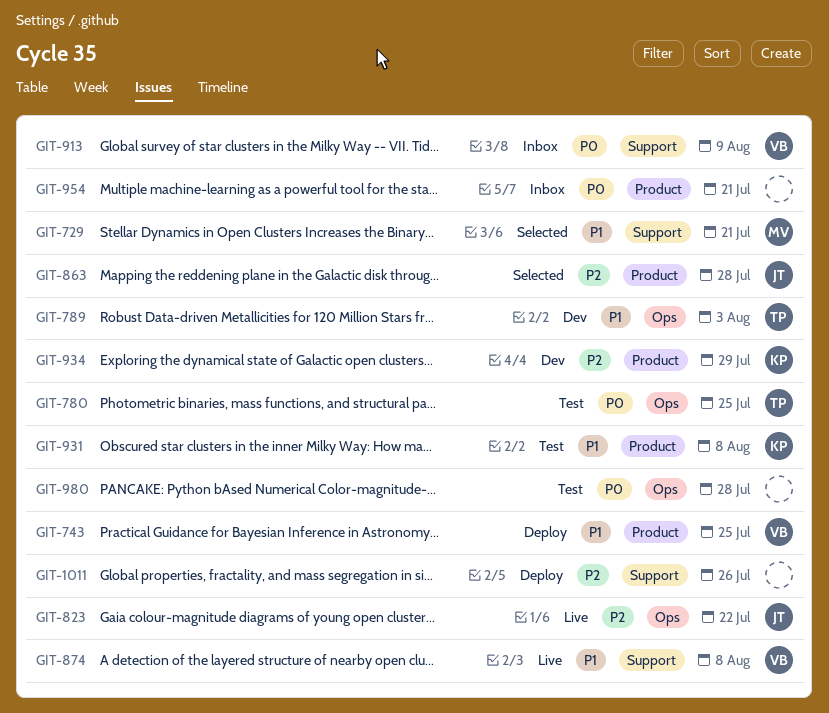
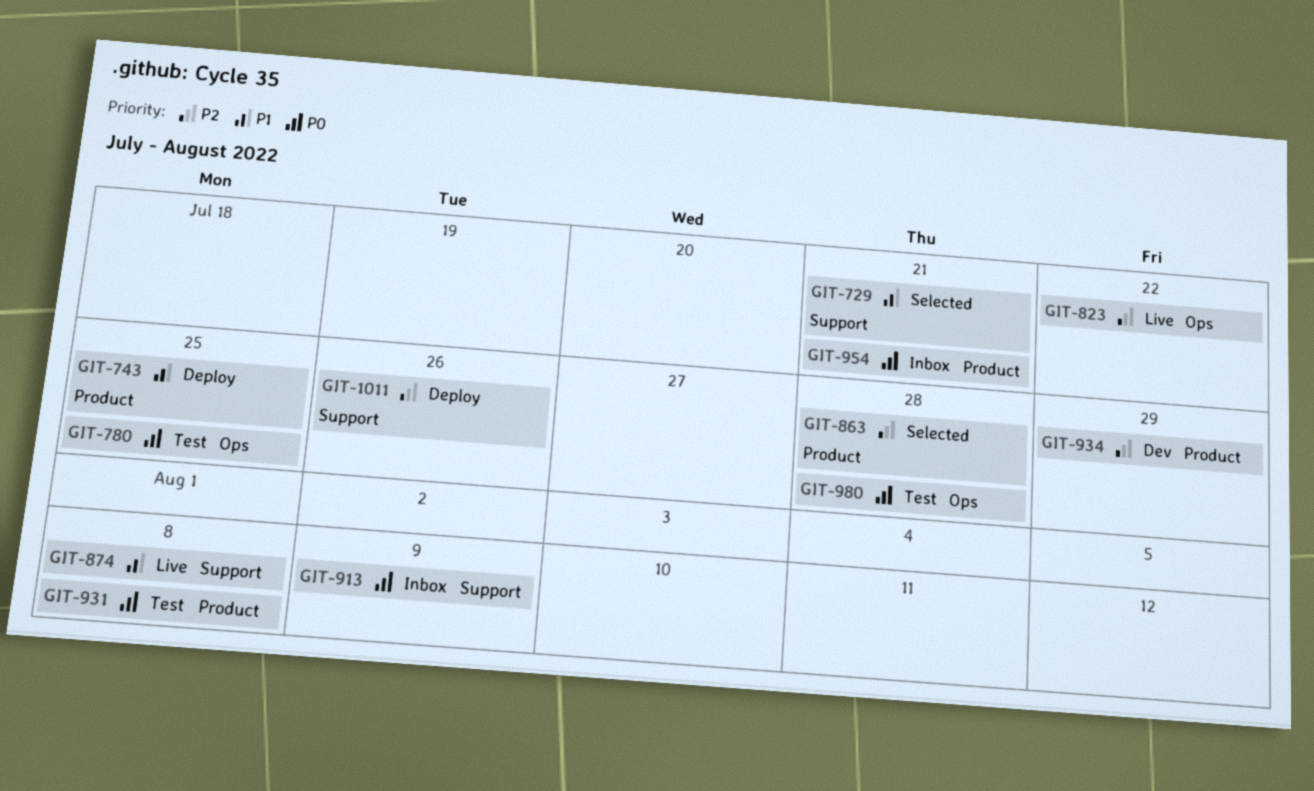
GIT-789: present -> none
GIT-931, priority: P1 -> P0

